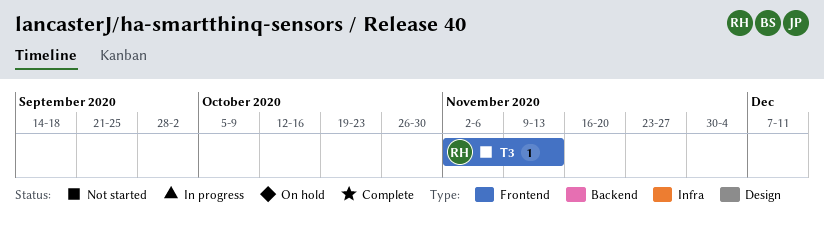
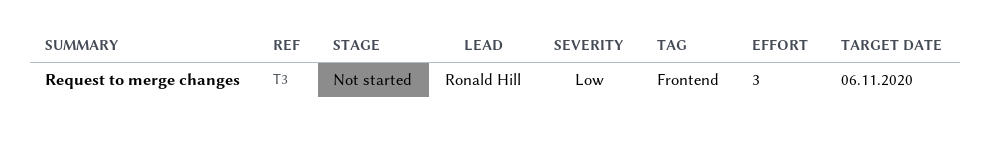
T3, estimate: 1 -> 3
T3, due: Nov 13 -> Nov 6

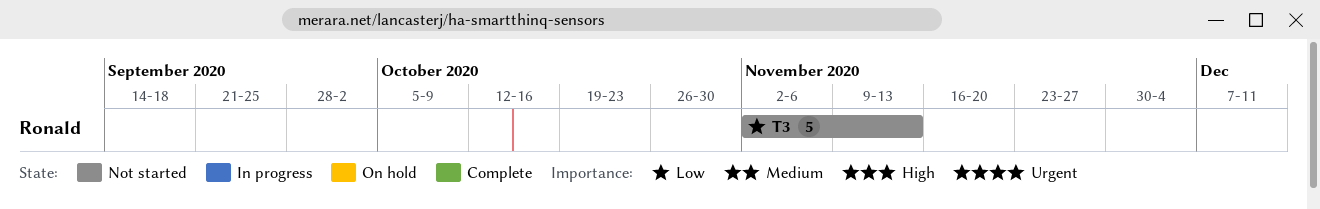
T3, estimate: 3 -> 5
T3, due: Nov 6 -> Nov 13

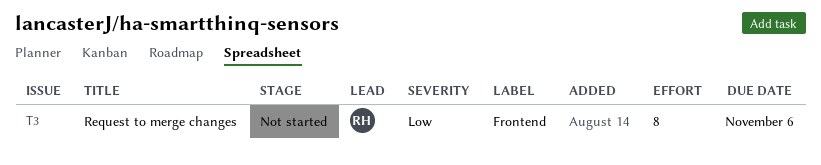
T3, estimate: 5 -> 8
T3, due: Nov 13 -> Nov 6

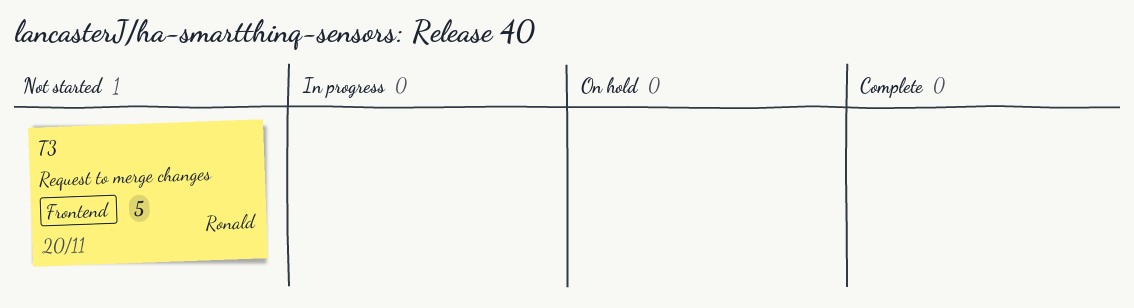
T3, estimate: 8 -> 5
T3, due: Nov 6 -> Nov 20

